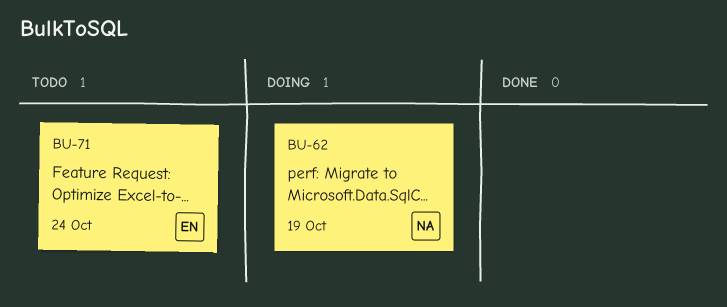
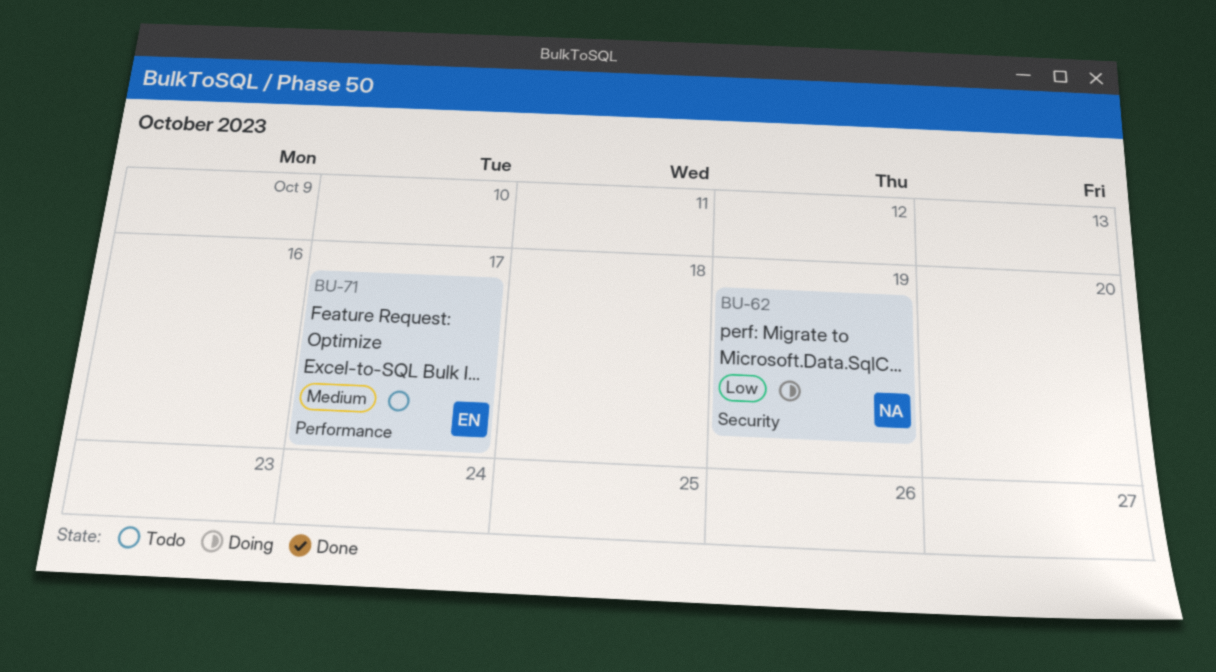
BU-71, due: Oct 24 -> Oct 17

